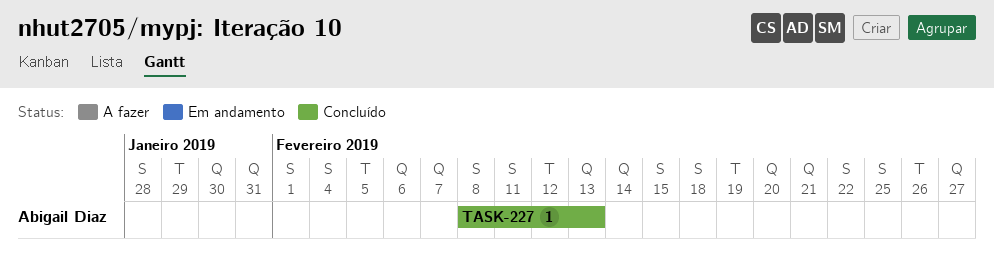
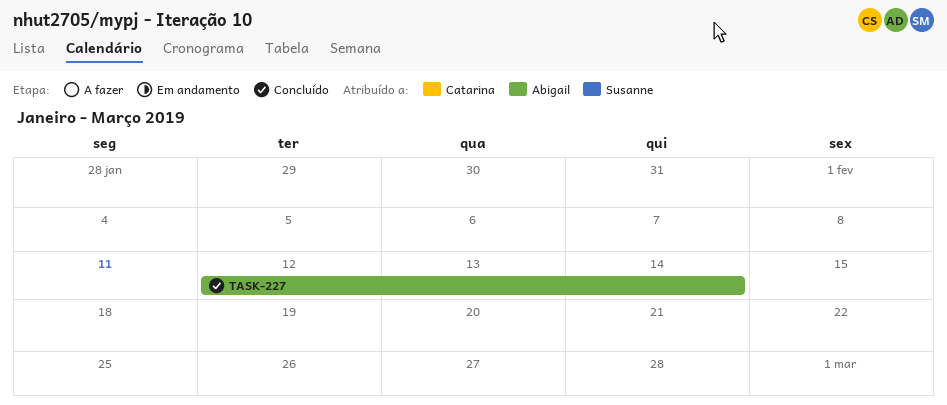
TASK-227, start: Feb 8 -> Feb 12
TASK-227, due: Feb 13 -> Feb 14

